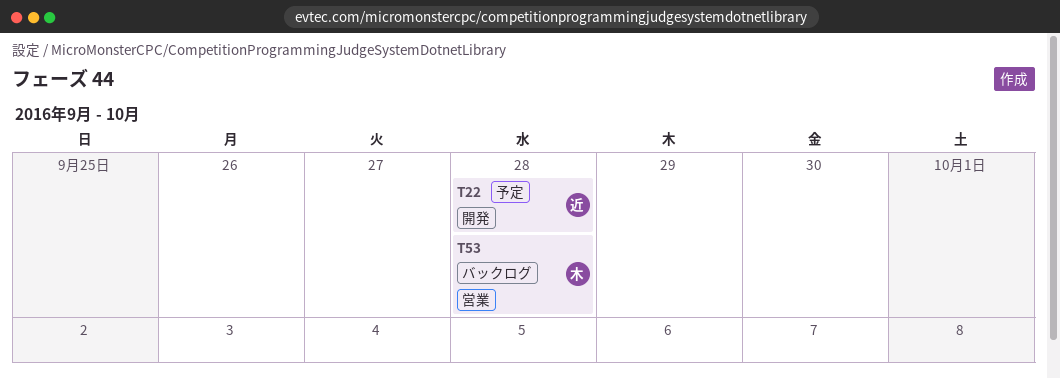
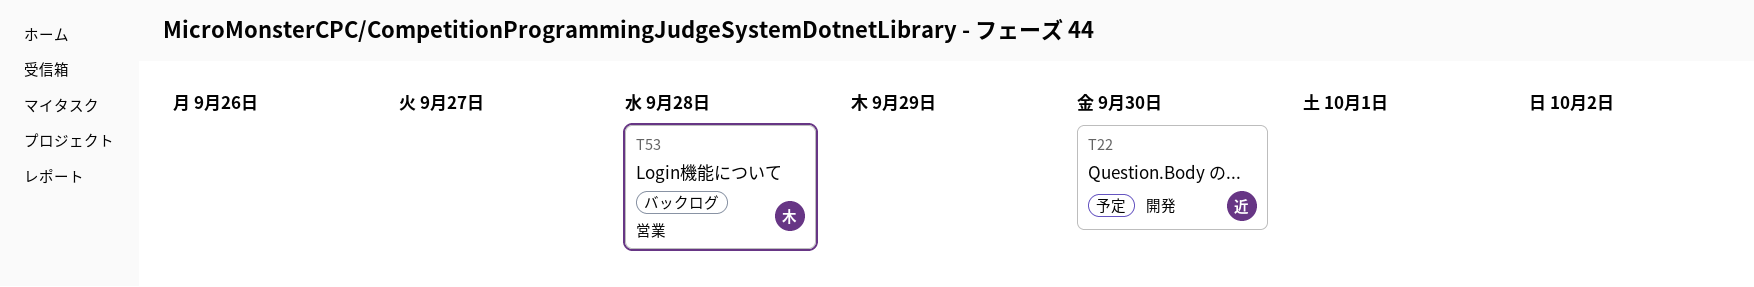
T22, due: Sep 28 -> Sep 30

